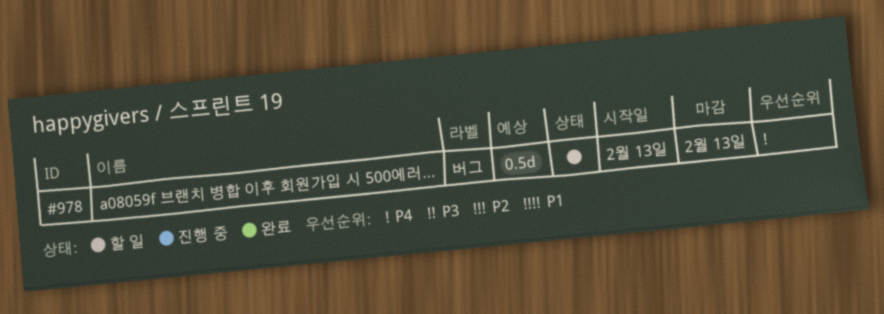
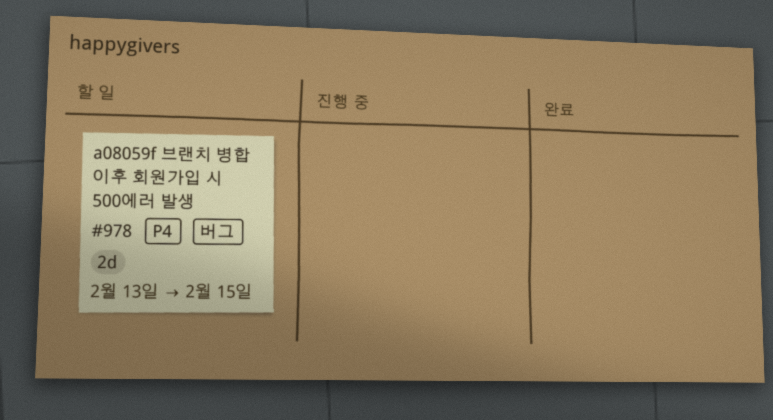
#978, estimate: 0.5d -> 2d
#978, due: Feb 13 -> Feb 15

